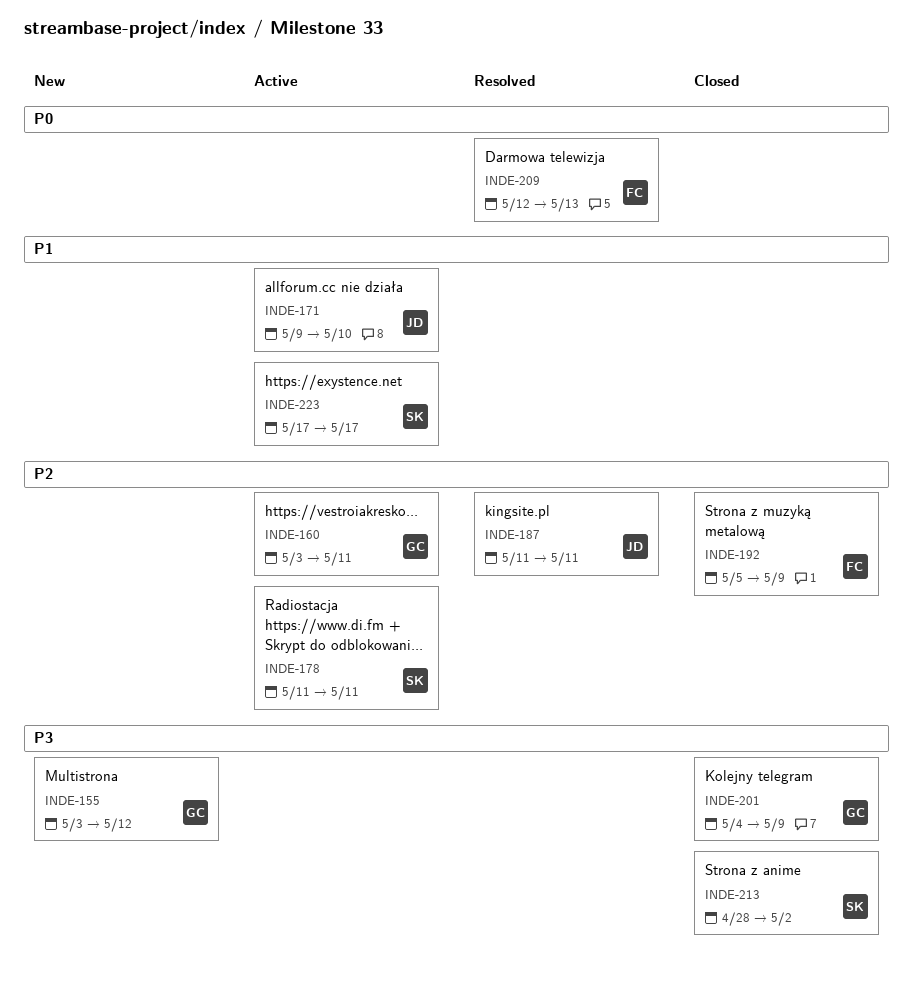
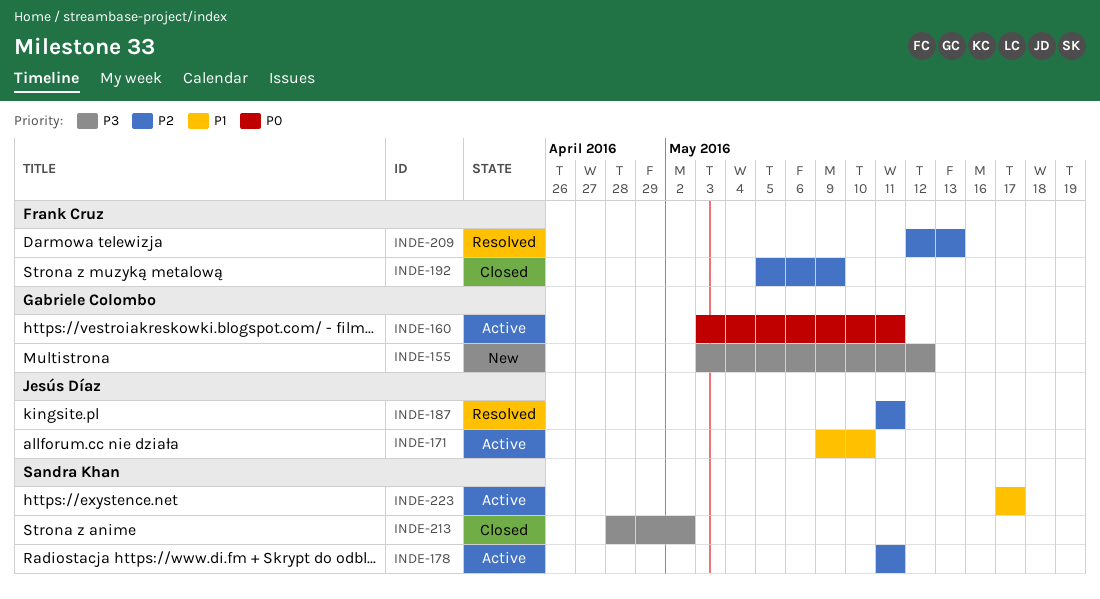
INDE-160, priority: P2 -> P0
INDE-201: present -> none
INDE-209, priority: P0 -> P2

